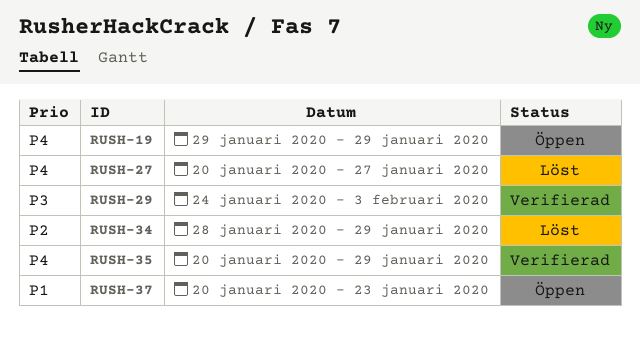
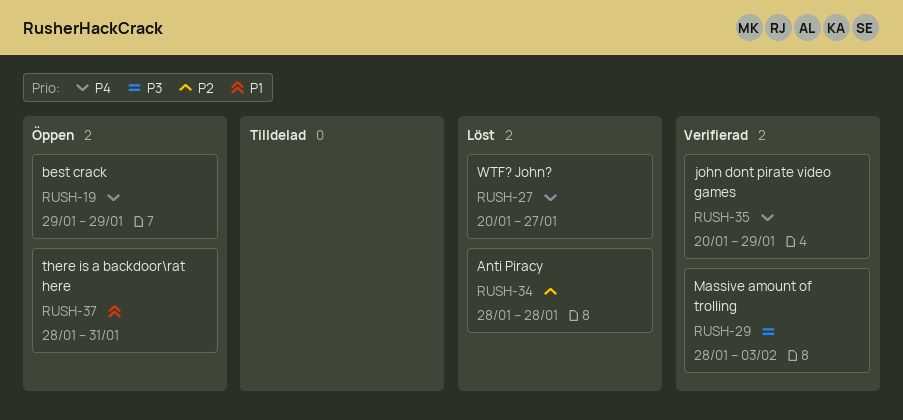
RUSH-29, start: Jan 24 -> Jan 28
RUSH-34, due: Jan 29 -> Jan 28
RUSH-37, start: Jan 20 -> Jan 28
RUSH-37, due: Jan 23 -> Jan 31

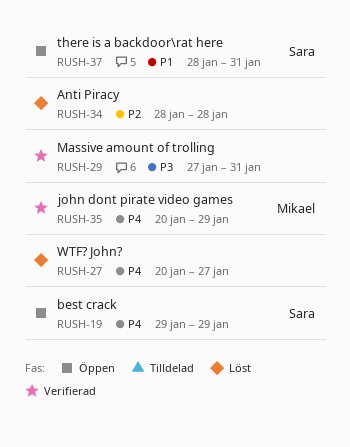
RUSH-29, start: Jan 28 -> Jan 27
RUSH-29, due: Feb 3 -> Jan 31

